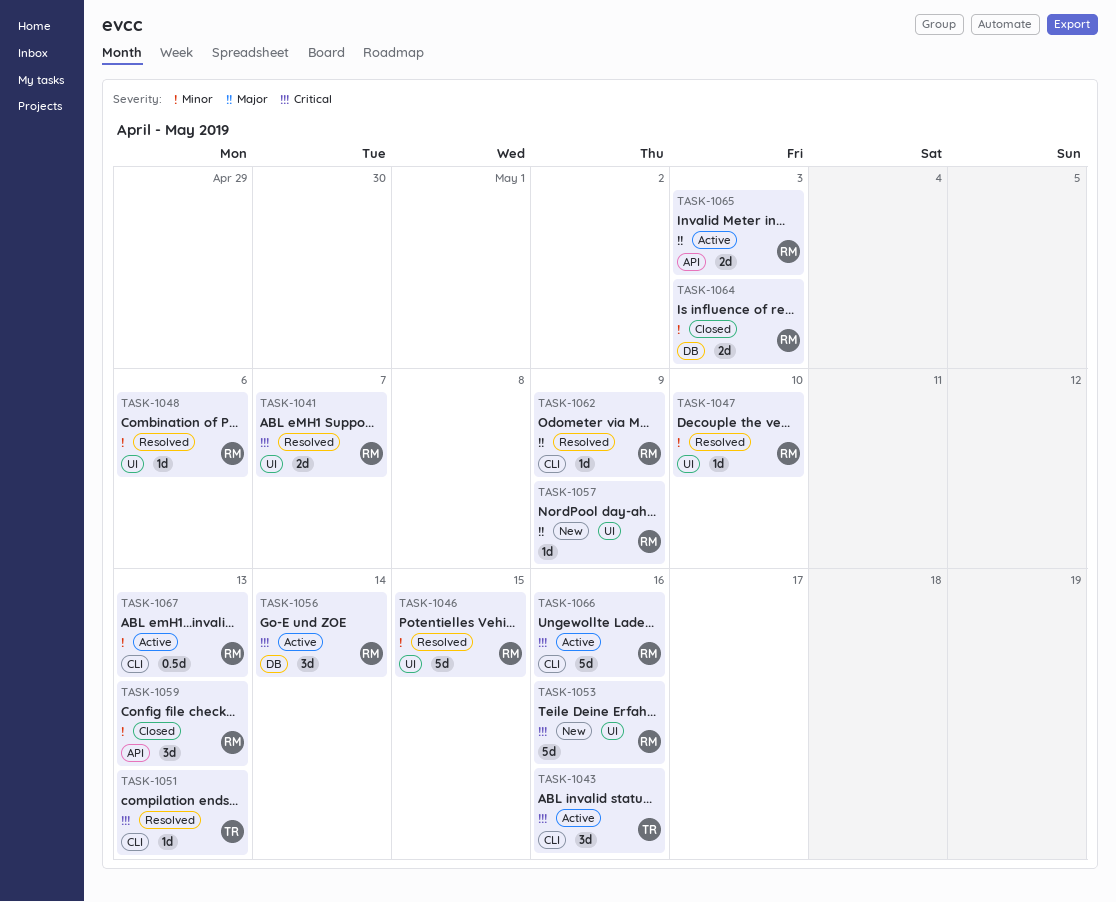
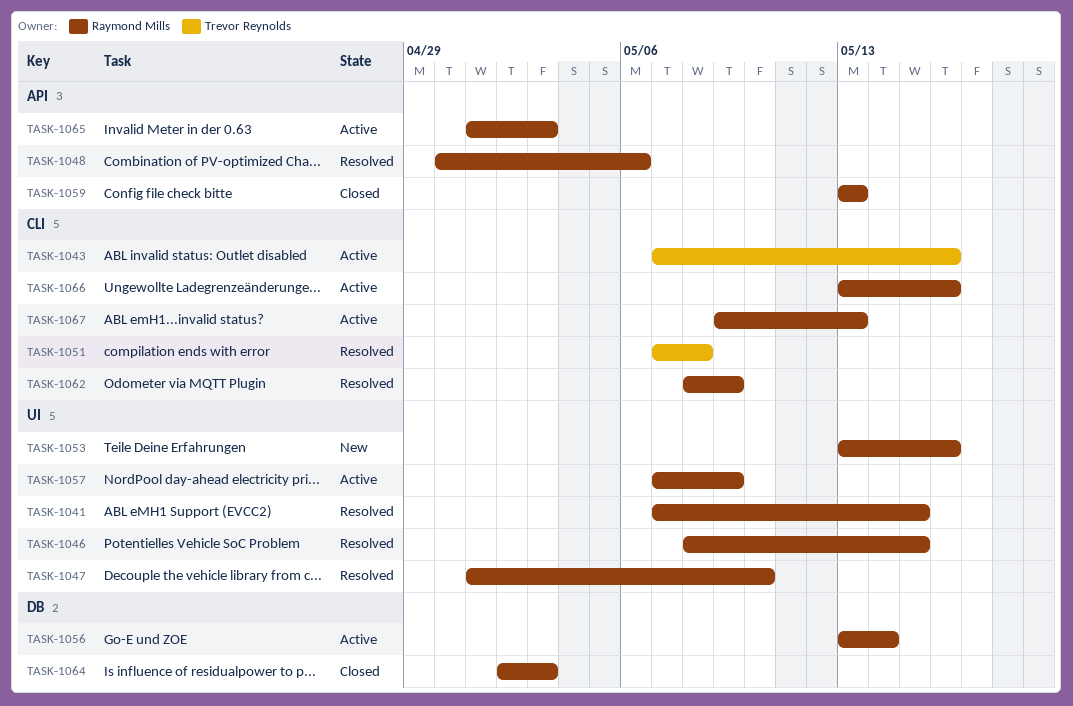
TASK-1041, due: May 7 -> May 15
TASK-1048, label: UI -> API
TASK-1051, due: May 13 -> May 8
TASK-1057, status: New -> Active

